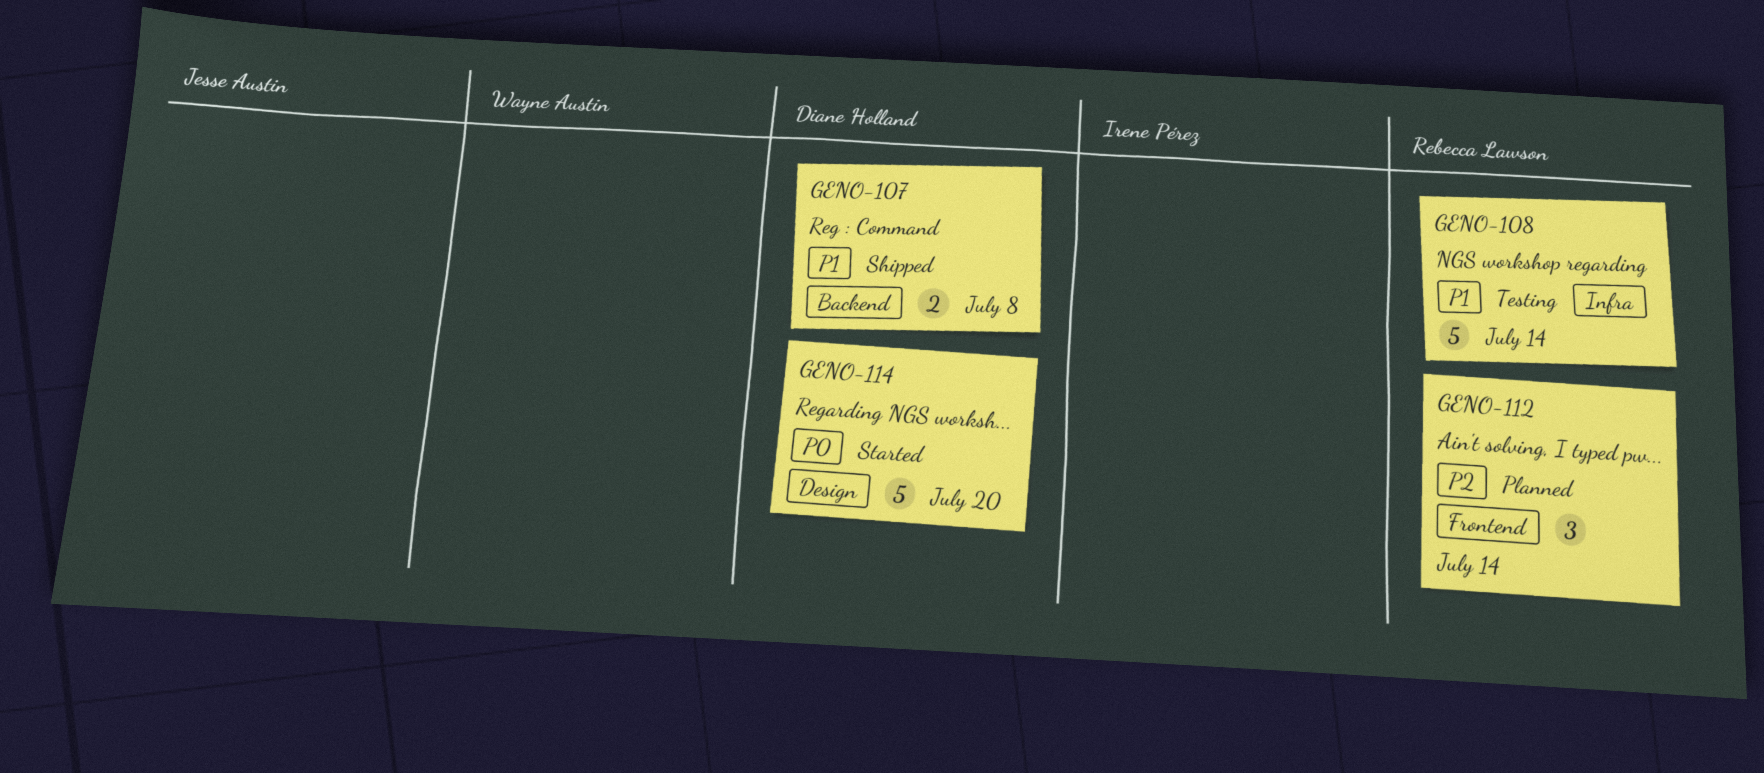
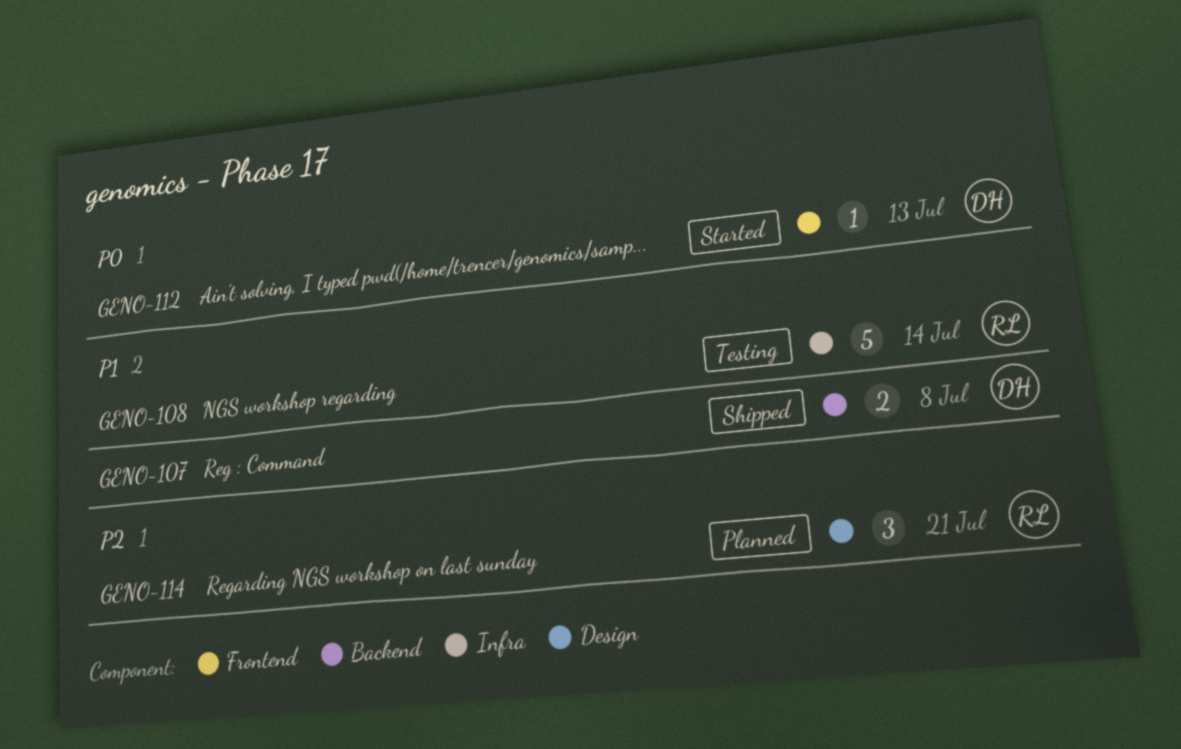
GENO-112, status: Planned -> Started
GENO-112, owner: Rebecca Lawson -> Diane Holland
GENO-112, priority: P2 -> P0
GENO-112, estimate: 3 -> 1
GENO-112, due: Jul 14 -> Jul 13
GENO-114, status: Started -> Planned
GENO-114, owner: Diane Holland -> Rebecca Lawson
GENO-114, priority: P0 -> P2
GENO-114, estimate: 5 -> 3
GENO-114, due: Jul 20 -> Jul 21

